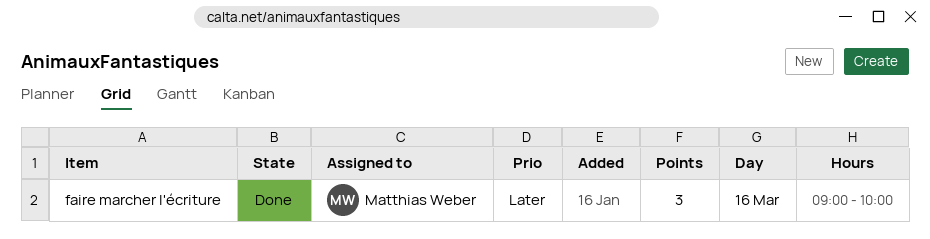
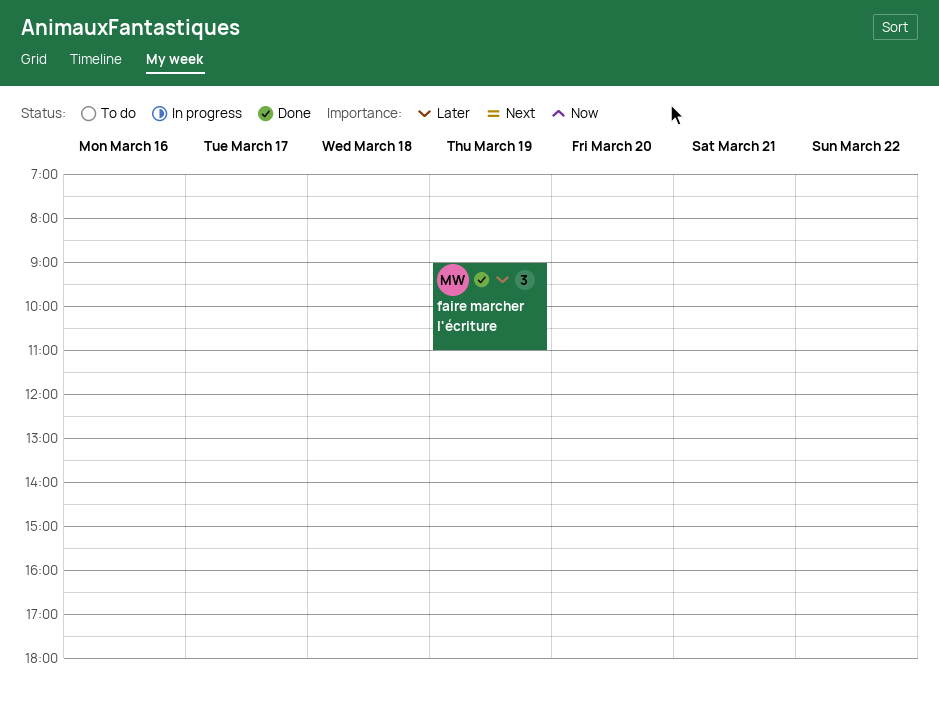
faire marcher l'écriture, day: Mar 16 -> Mar 19
faire marcher l'écriture, ends: 10:00 -> 11:00

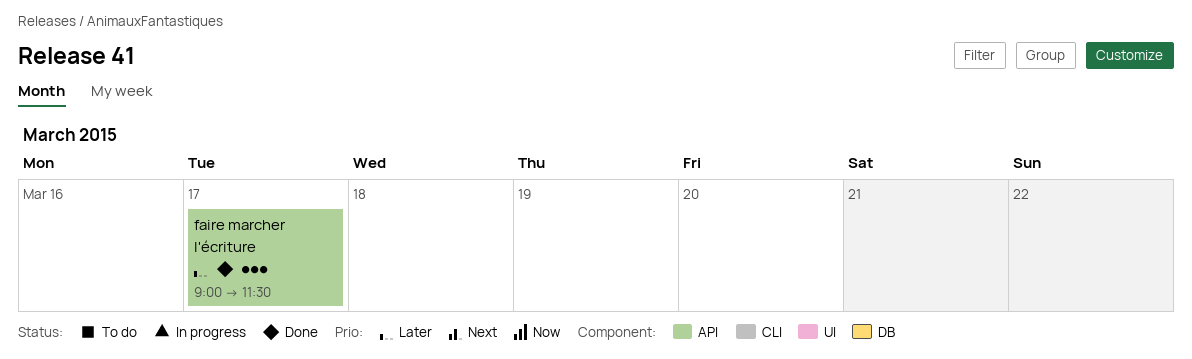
faire marcher l'écriture, day: Mar 19 -> Mar 17
faire marcher l'écriture, ends: 11:00 -> 11:30

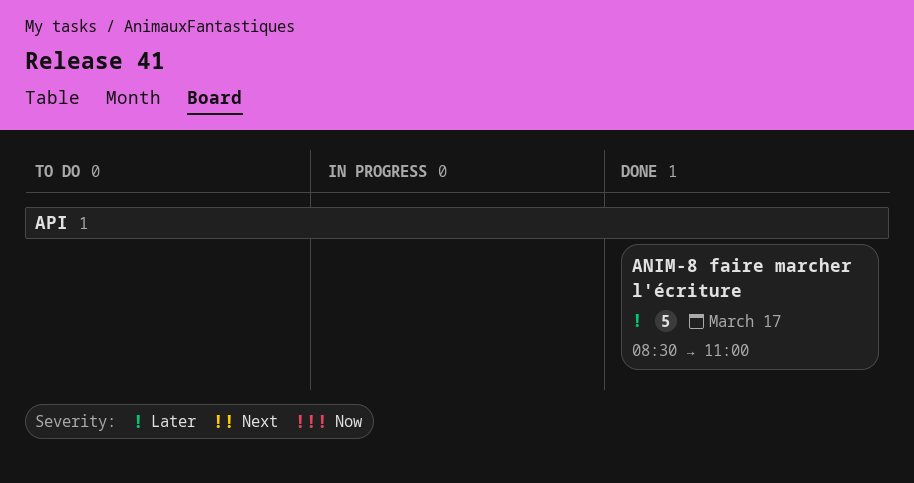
faire marcher l'écriture, estimate: 3 -> 5
faire marcher l'écriture, begins: 09:00 -> 08:30
faire marcher l'écriture, ends: 11:30 -> 11:00

